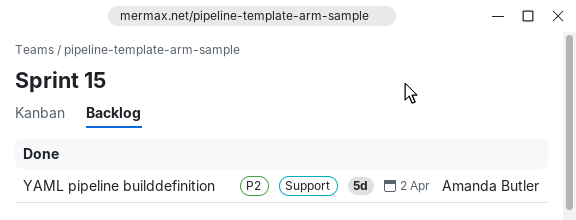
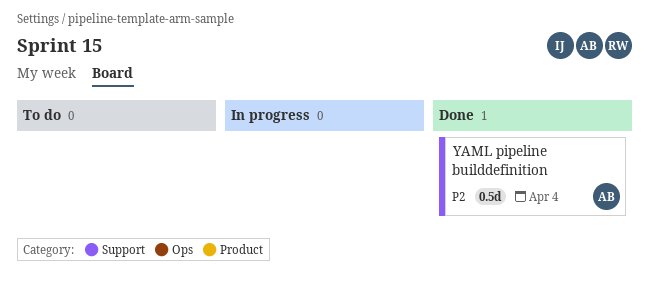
YAML pipeline builddefinition, estimate: 5d -> 0.5d
YAML pipeline builddefinition, due: Apr 2 -> Apr 4

